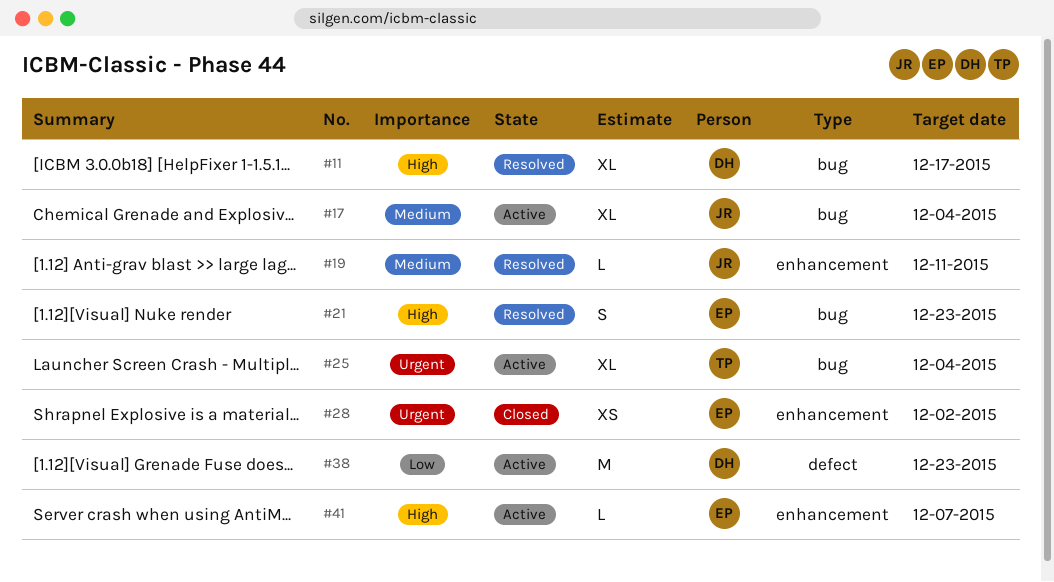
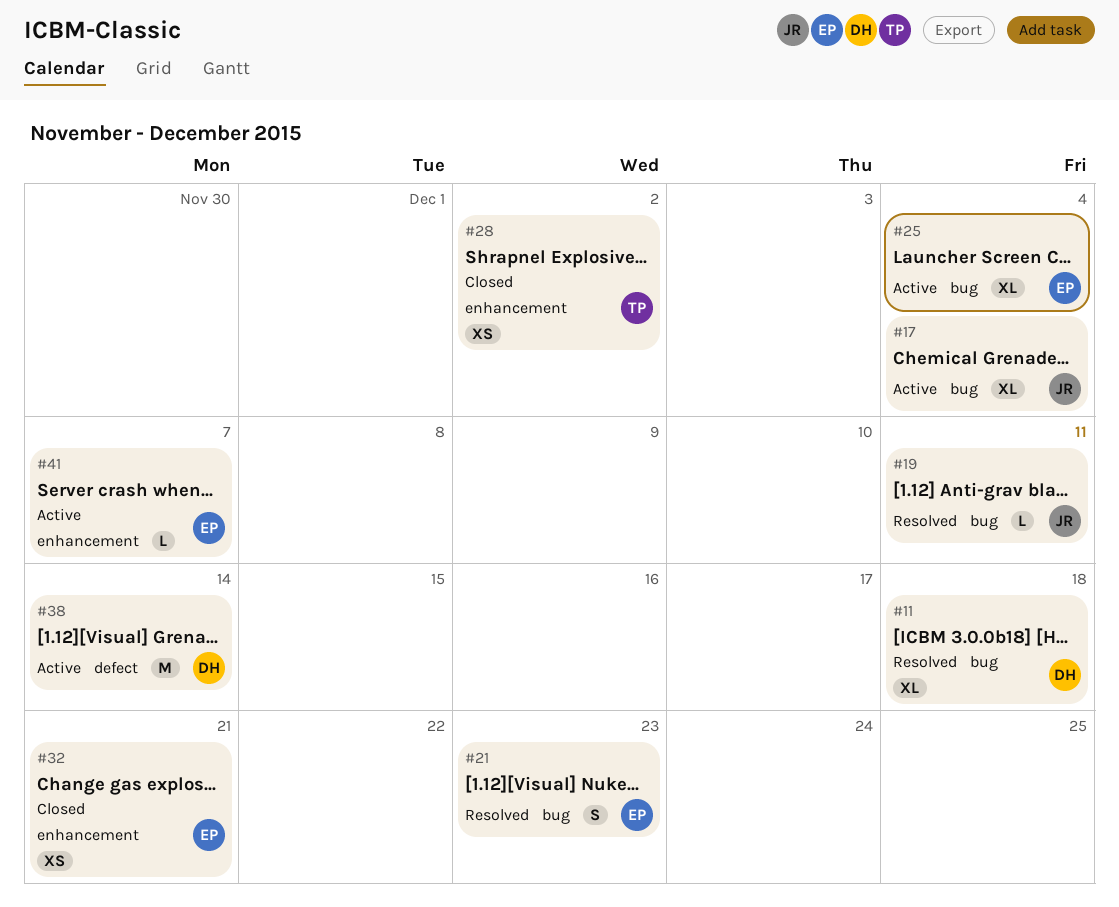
#11, due: Dec 17 -> Dec 18
#19, label: enhancement -> bug
#25, owner: TP -> EP
#28, owner: EP -> TP
#32: none -> present
#38, due: Dec 23 -> Dec 14

